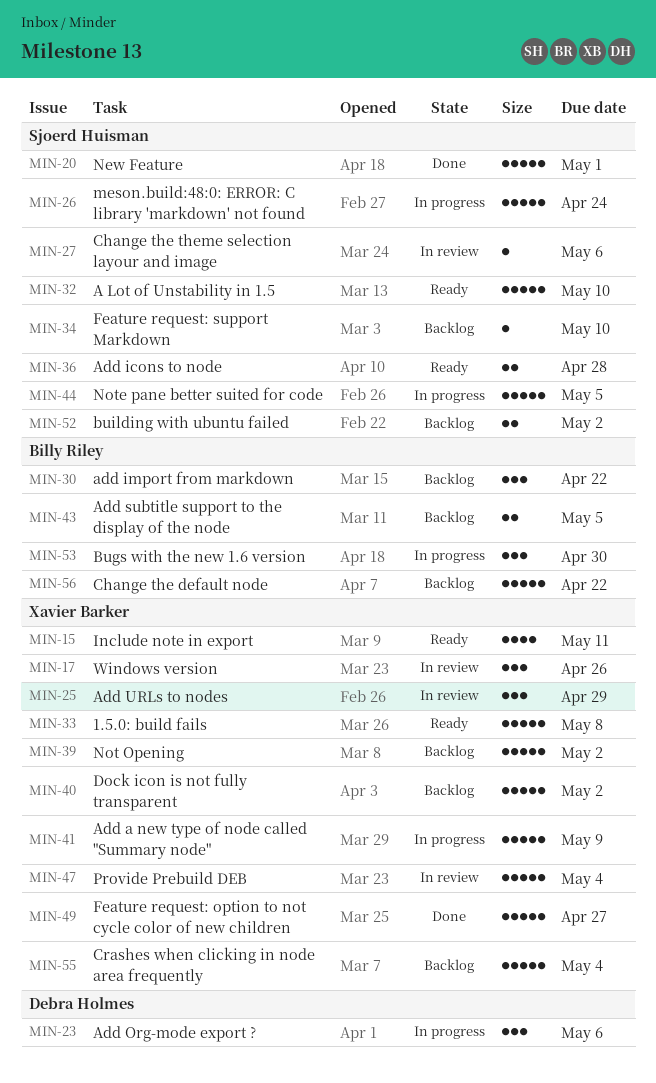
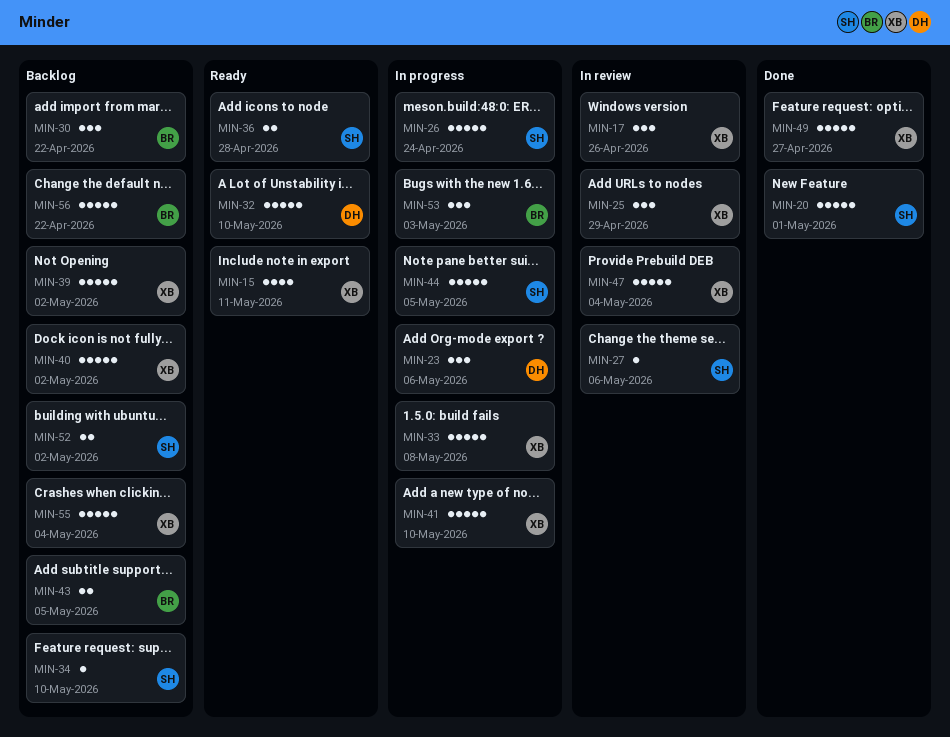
MIN-32, owner: Sjoerd Huisman -> Debra Holmes
MIN-33, status: Ready -> In progress
MIN-41, due: May 9 -> May 10
MIN-53, due: Apr 30 -> May 3

